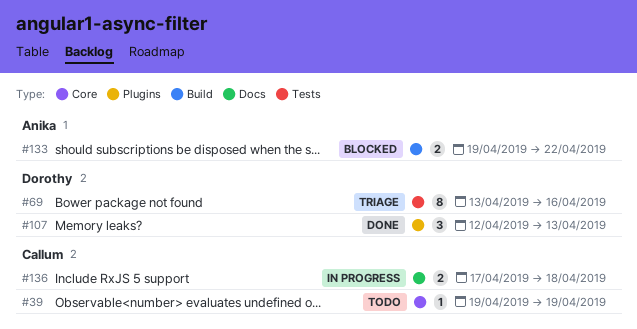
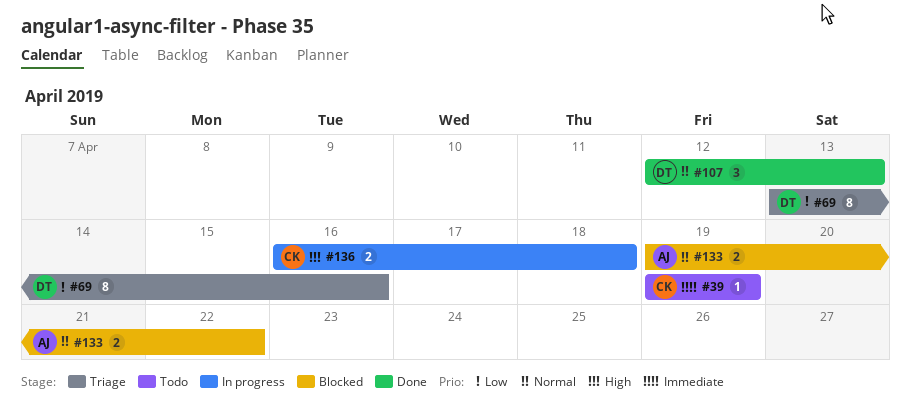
#136, start: Apr 17 -> Apr 16

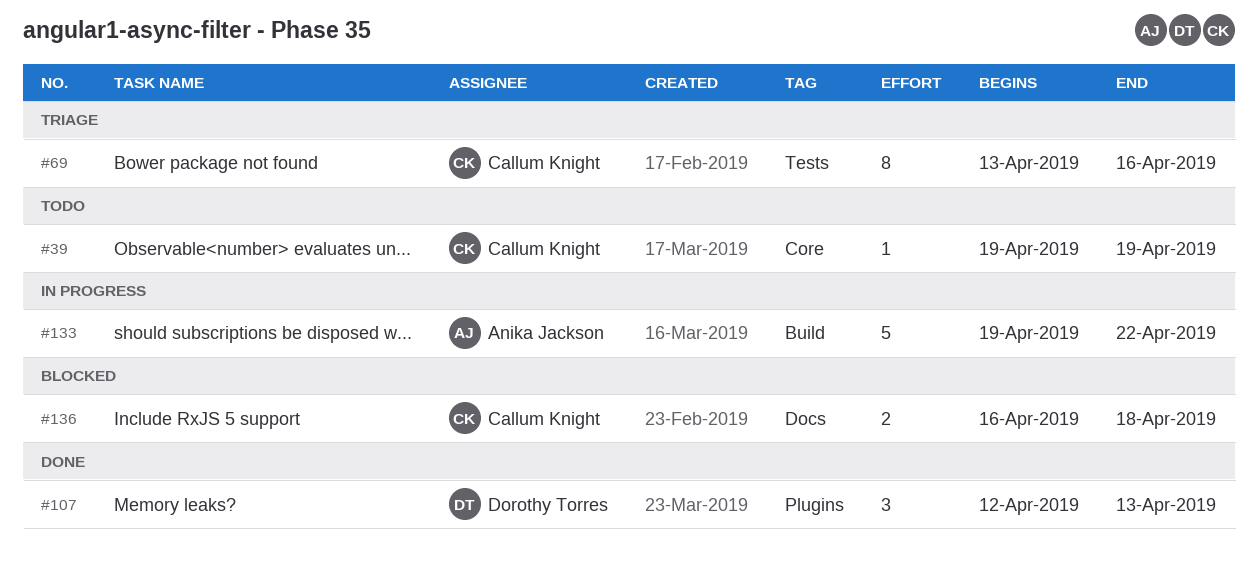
#69, owner: Dorothy Torres -> Callum Knight
#133, status: Blocked -> In progress
#133, estimate: 2 -> 5
#136, status: In progress -> Blocked

